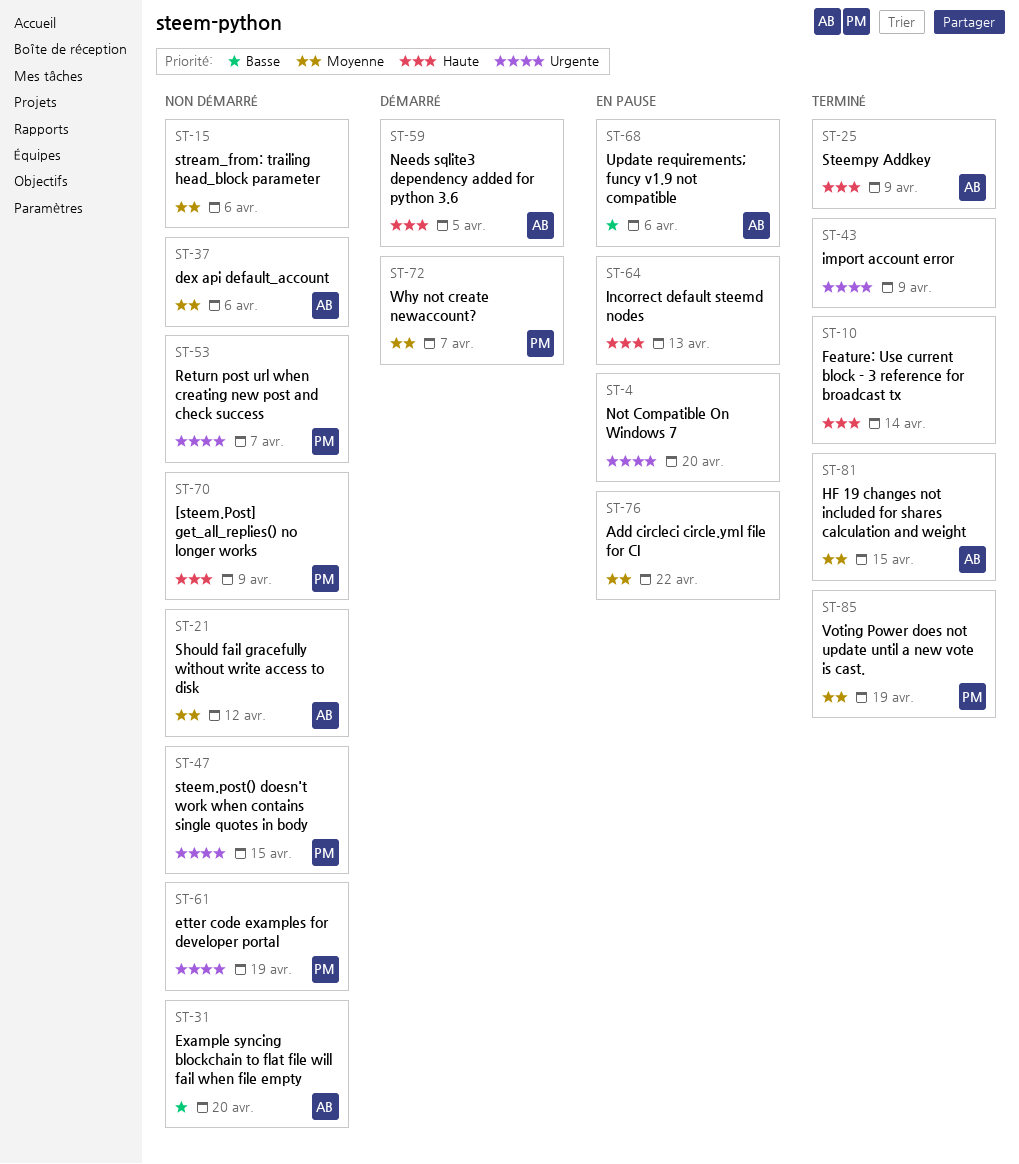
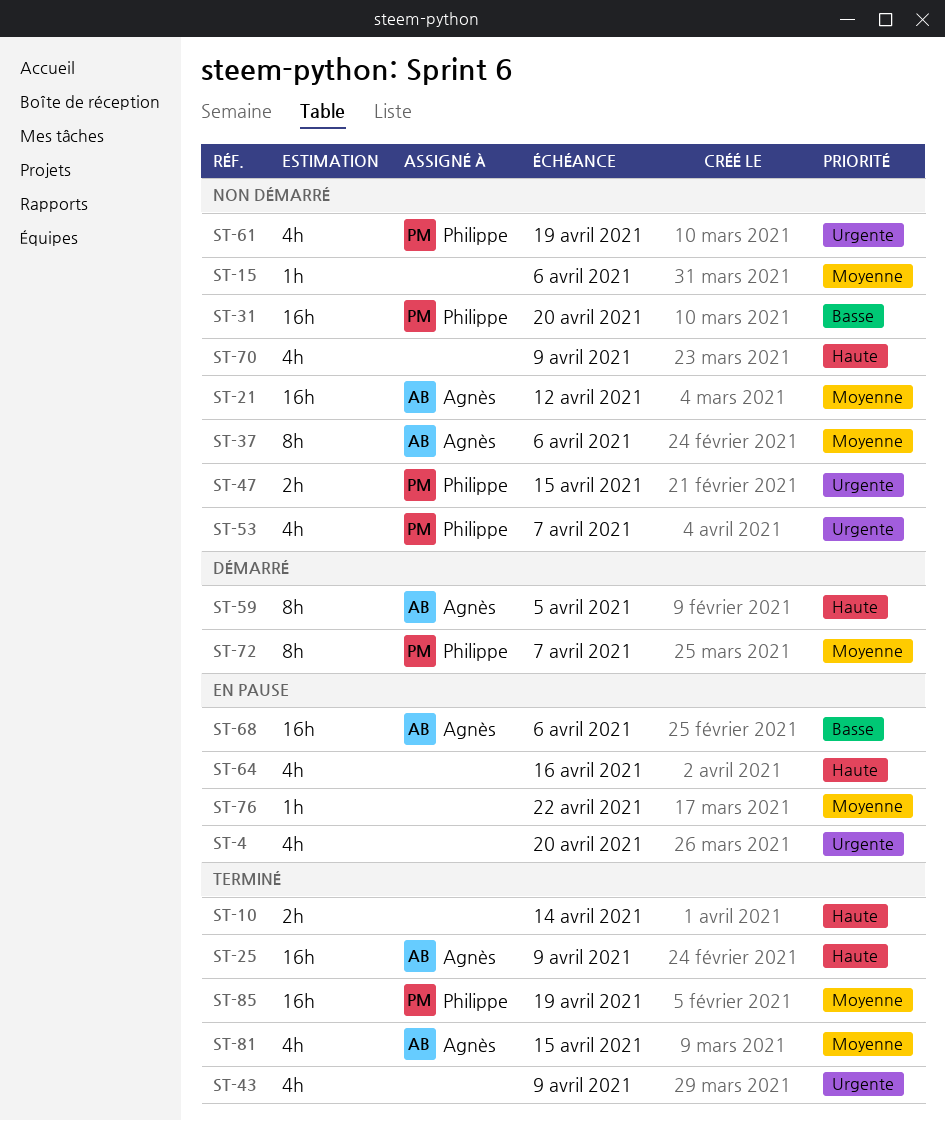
ST-31, owner: Agnès -> Philippe
ST-64, due: Apr 13 -> Apr 16
ST-70, owner: Philippe -> none

